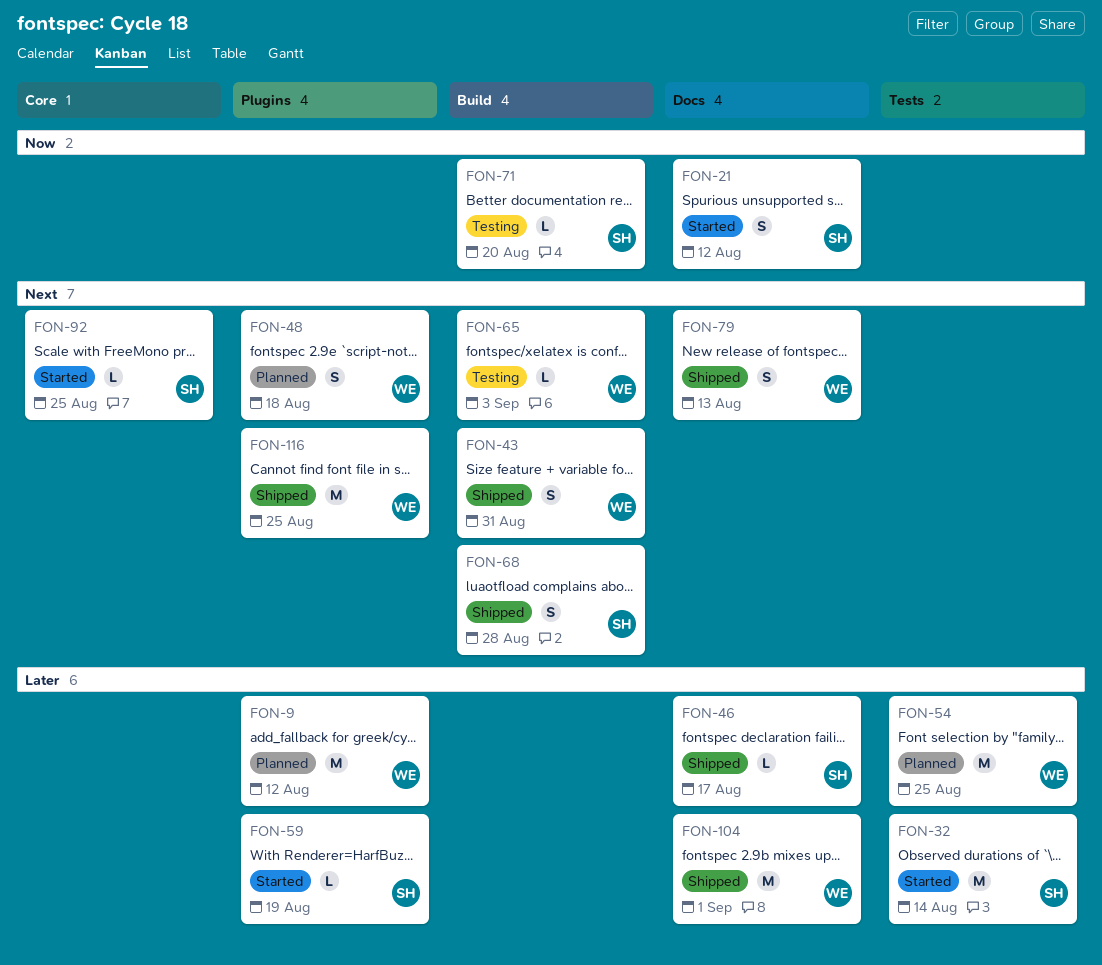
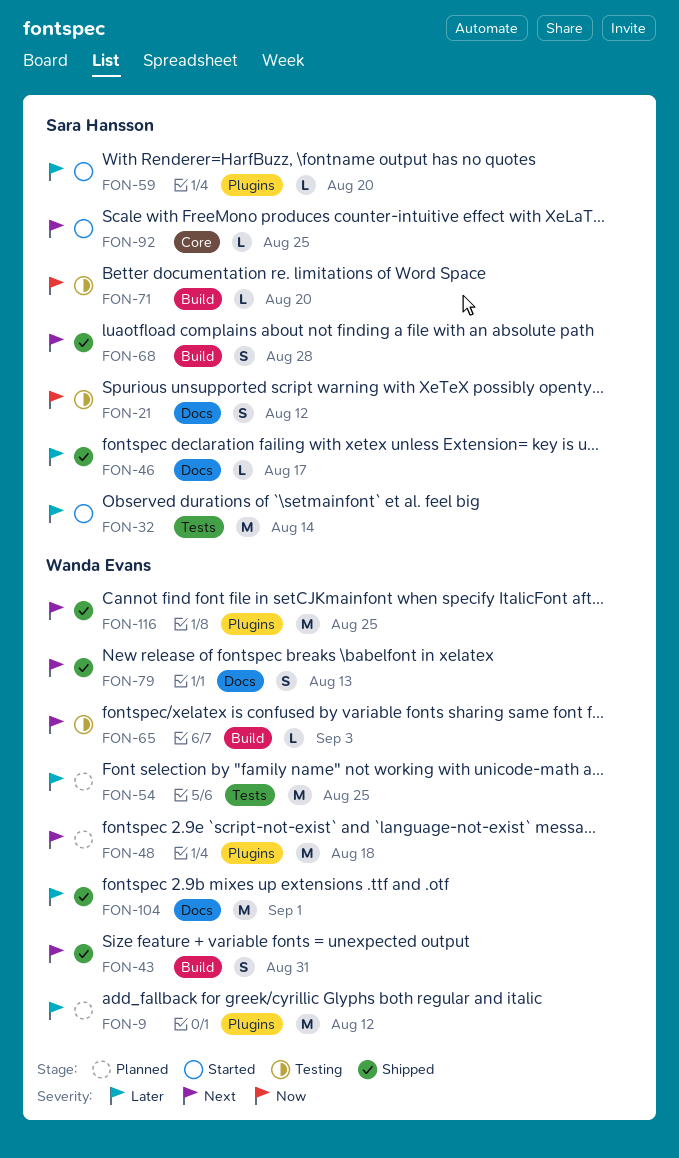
FON-21, status: Started -> Testing
FON-48, estimate: S -> M
FON-59, due: Aug 19 -> Aug 20

